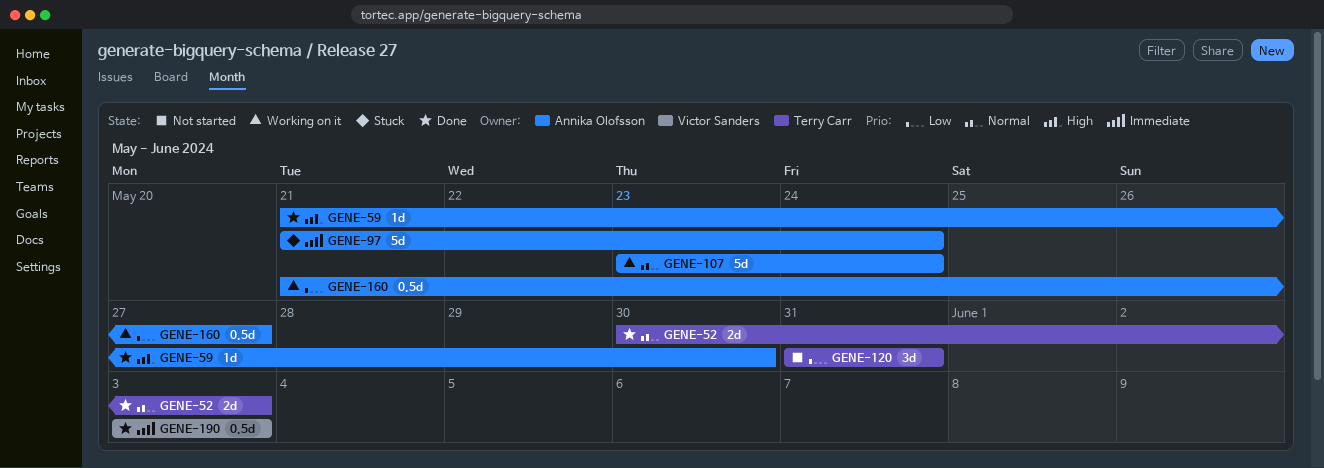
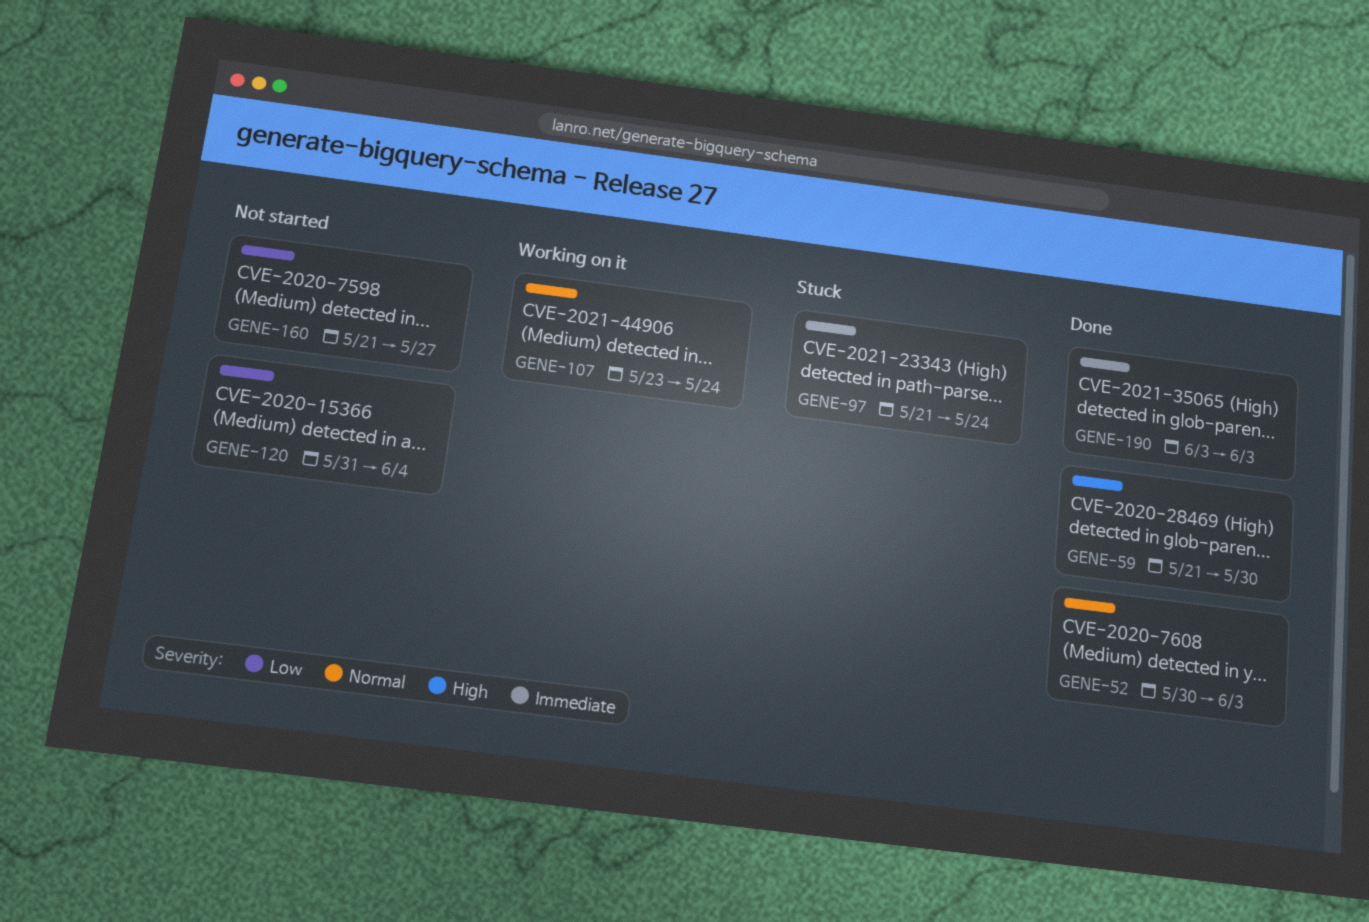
GENE-120, due: May 31 -> Jun 4
GENE-160, status: Working on it -> Not started

